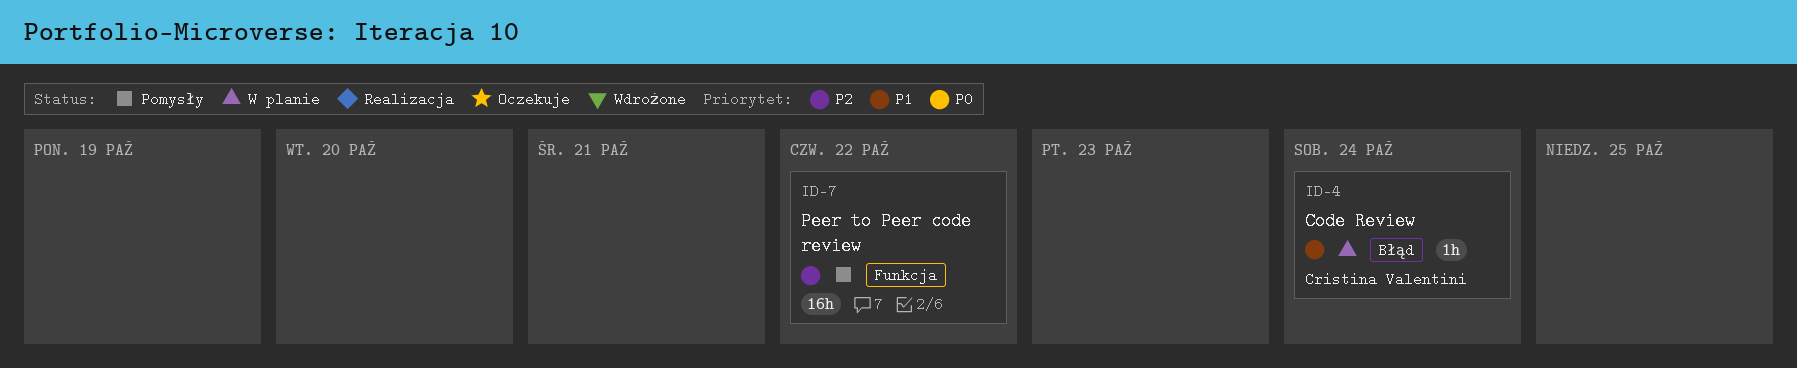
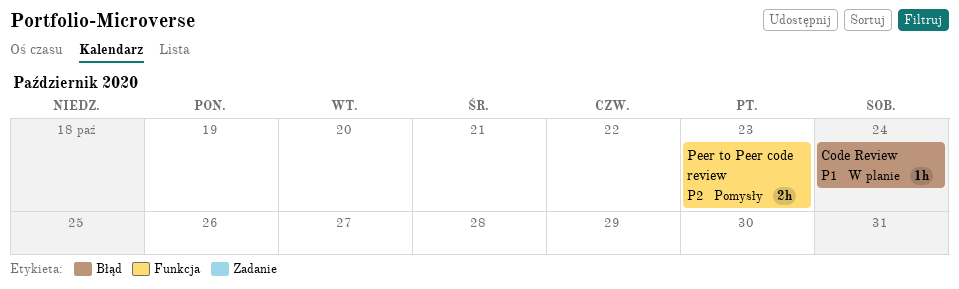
Peer to Peer code review, estimate: 16h -> 2h
Peer to Peer code review, due: Oct 22 -> Oct 23

